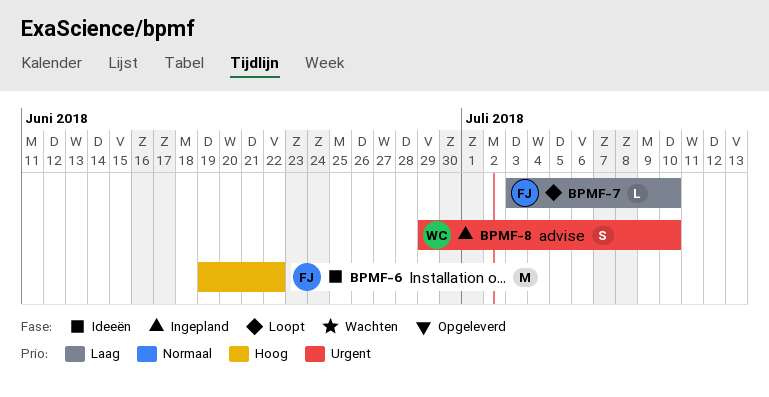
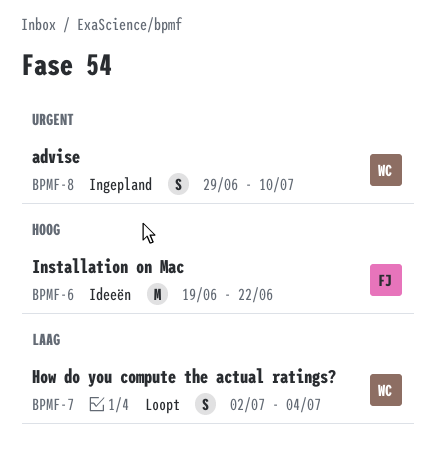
BPMF-7, owner: FJ -> WC
BPMF-7, estimate: L -> S
BPMF-7, start: Jul 3 -> Jul 2
BPMF-7, due: Jul 10 -> Jul 4

